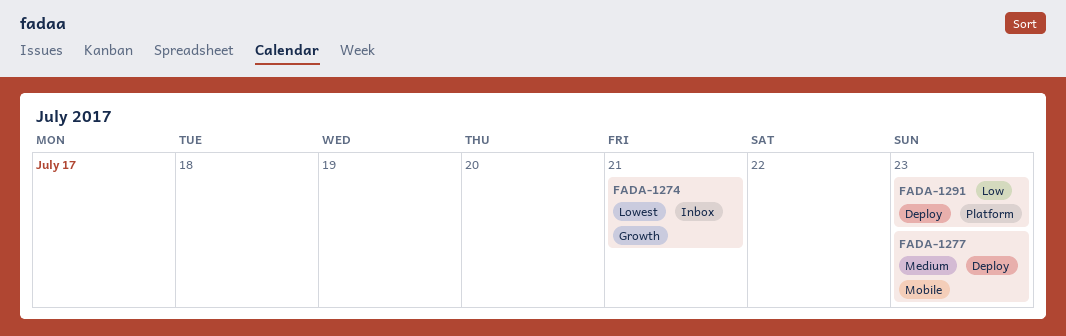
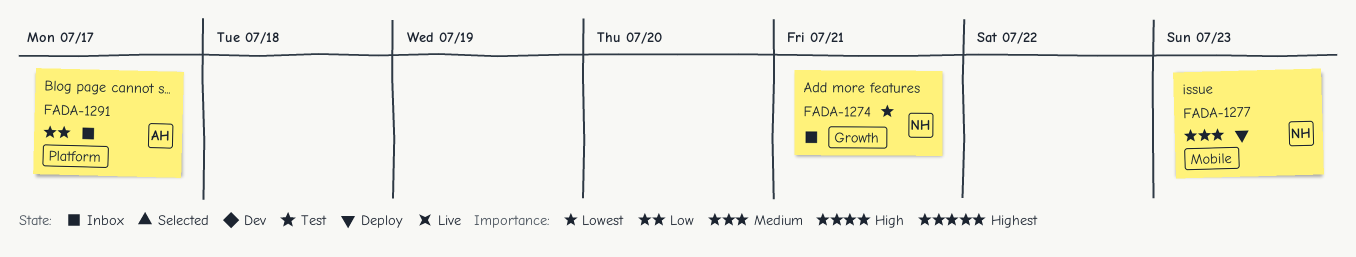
FADA-1291, status: Deploy -> Inbox
FADA-1291, due: Jul 23 -> Jul 17

